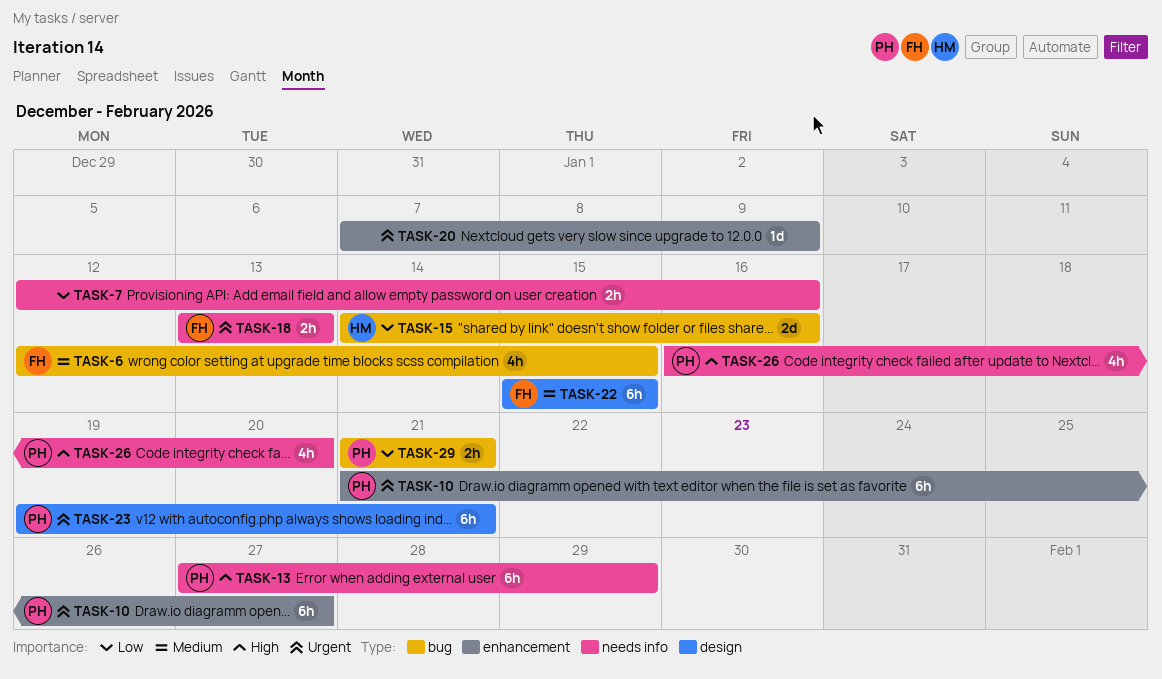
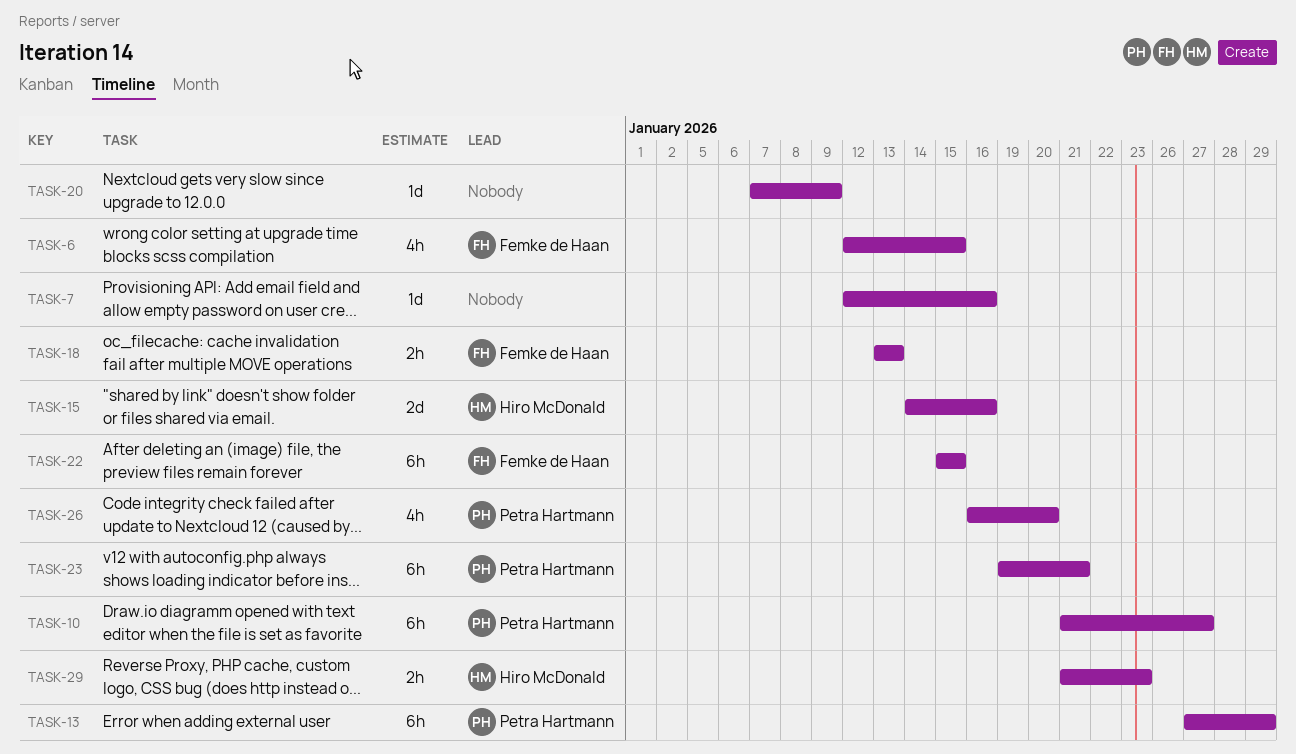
TASK-7, estimate: 2h -> 1d
TASK-29, owner: Petra Hartmann -> Hiro McDonald
TASK-29, due: Jan 21 -> Jan 23

